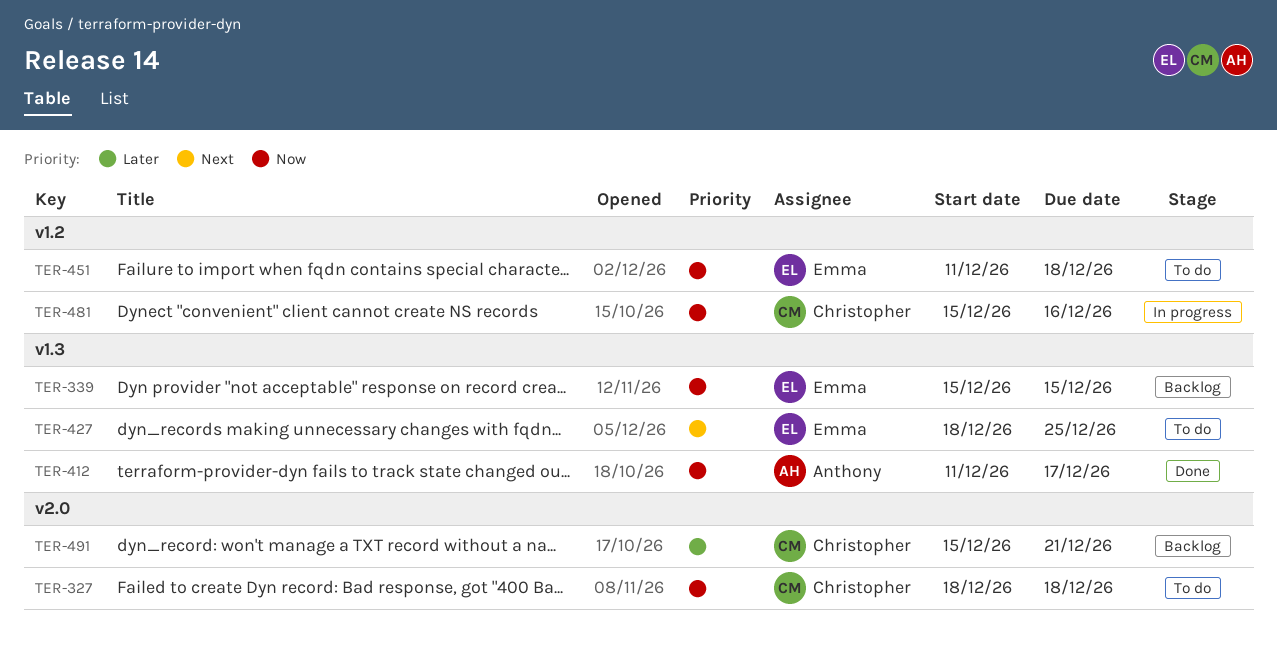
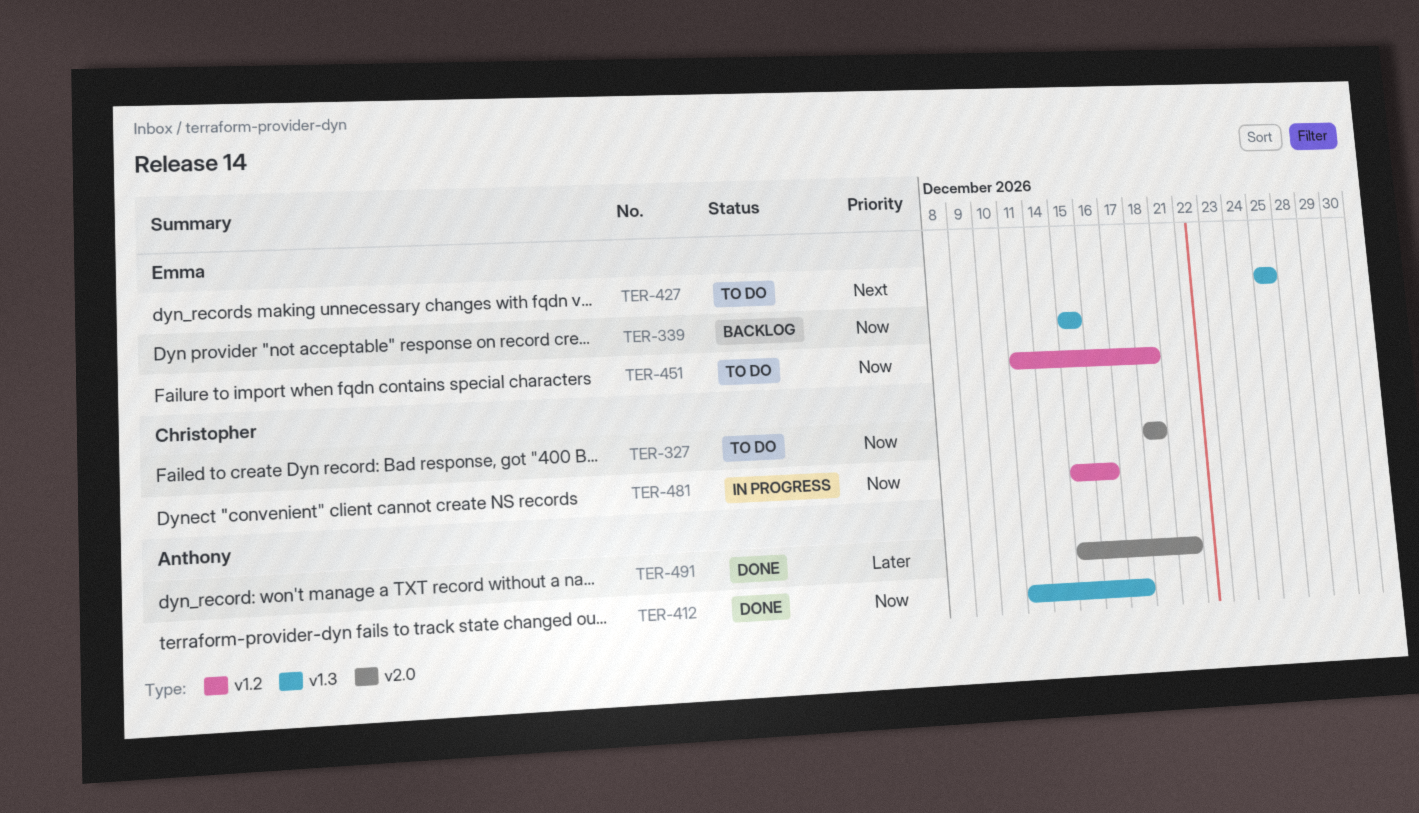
TER-427, start: Dec 18 -> Dec 25
TER-491, status: Backlog -> Done
TER-491, owner: Christopher -> Anthony

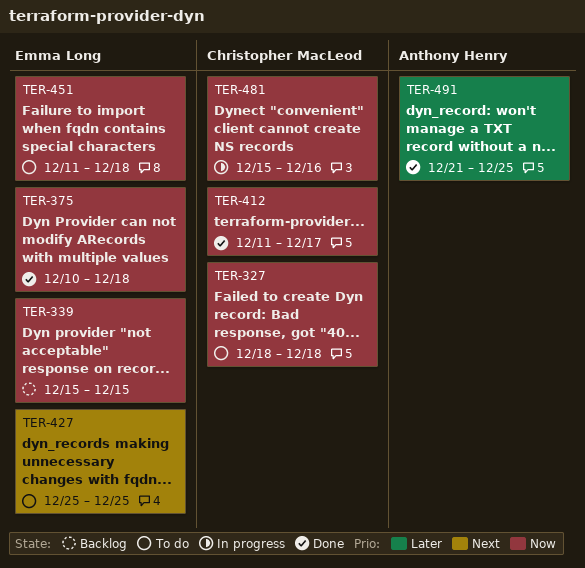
TER-375: none -> present
TER-412, owner: Anthony Henry -> Christopher MacLeod
TER-491, start: Dec 15 -> Dec 21
TER-491, due: Dec 21 -> Dec 25

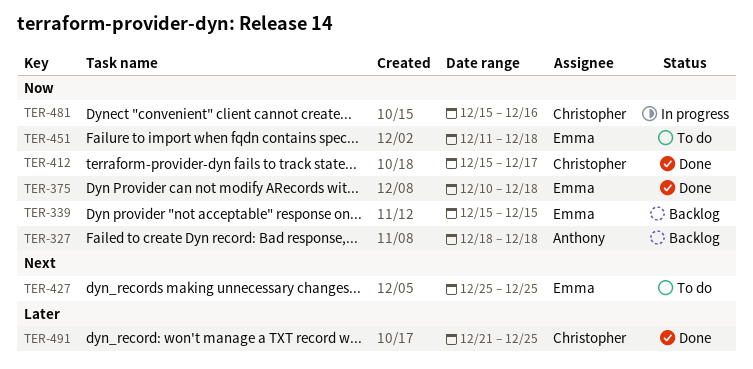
TER-327, status: To do -> Backlog
TER-327, owner: Christopher MacLeod -> Anthony Henry
TER-412, start: Dec 11 -> Dec 15
TER-491, owner: Anthony Henry -> Christopher MacLeod

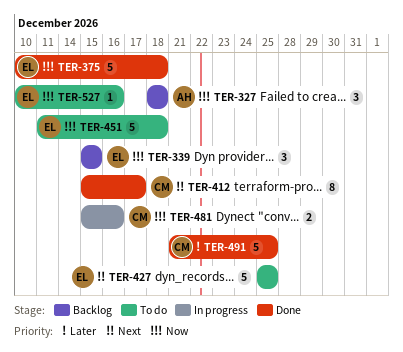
TER-412, priority: Now -> Next
TER-527: none -> present

